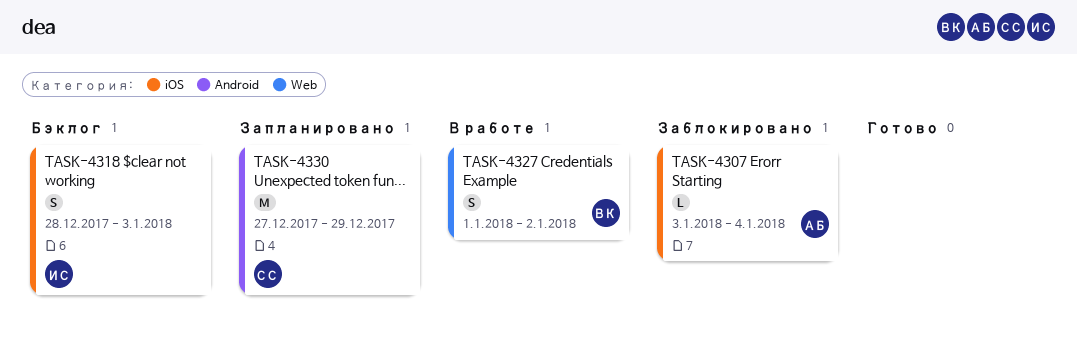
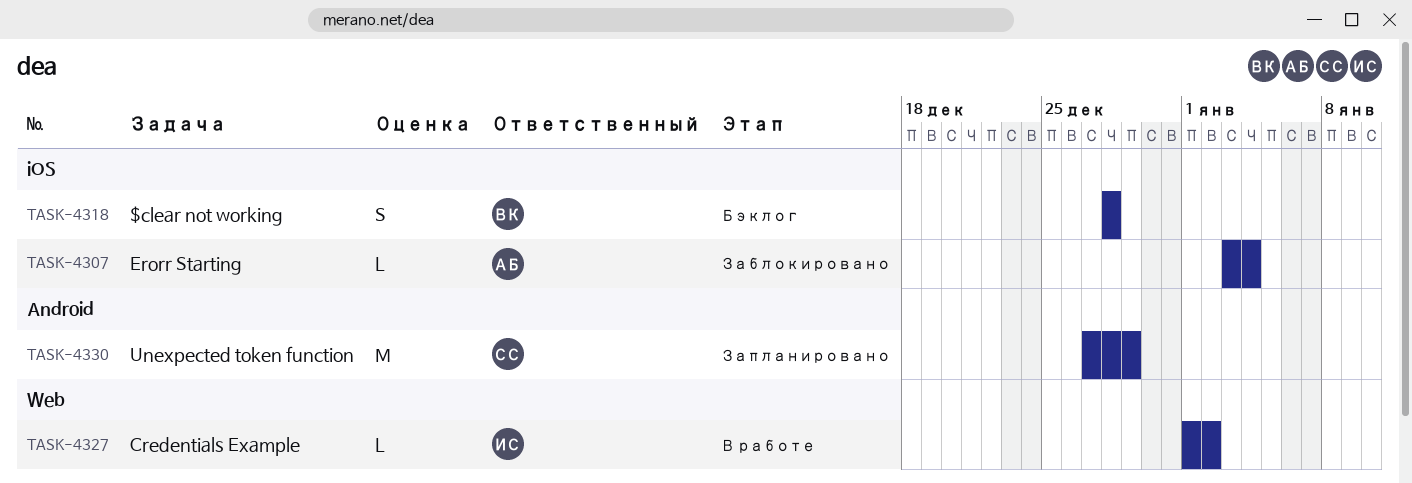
TASK-4318, owner: ИС -> ВК
TASK-4318, due: Jan 3 -> Dec 28
TASK-4327, owner: ВК -> ИС
TASK-4327, estimate: S -> L

